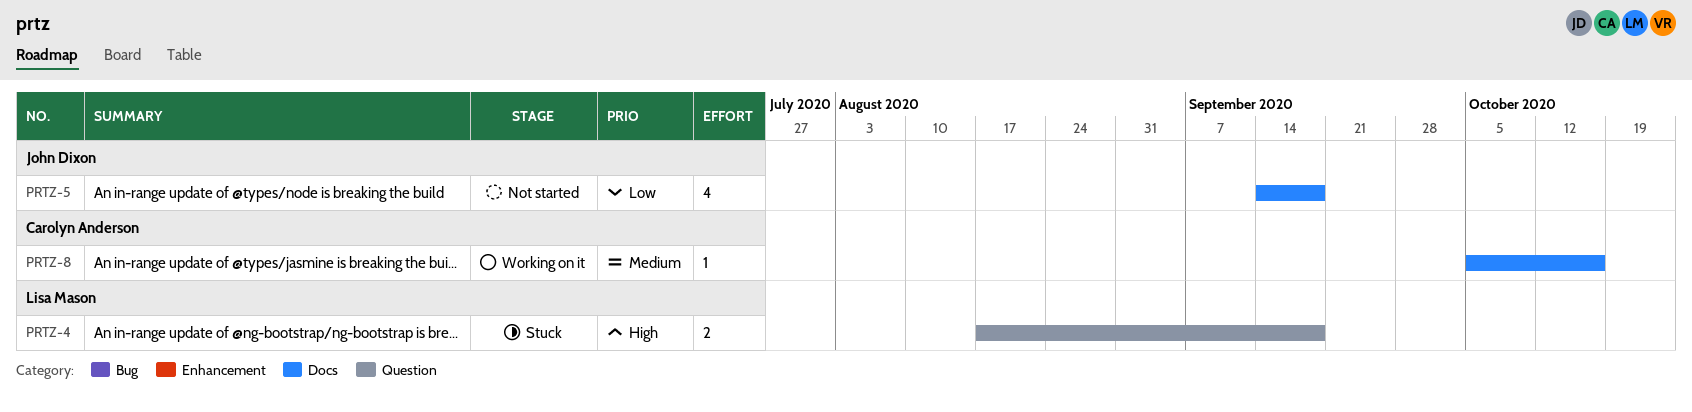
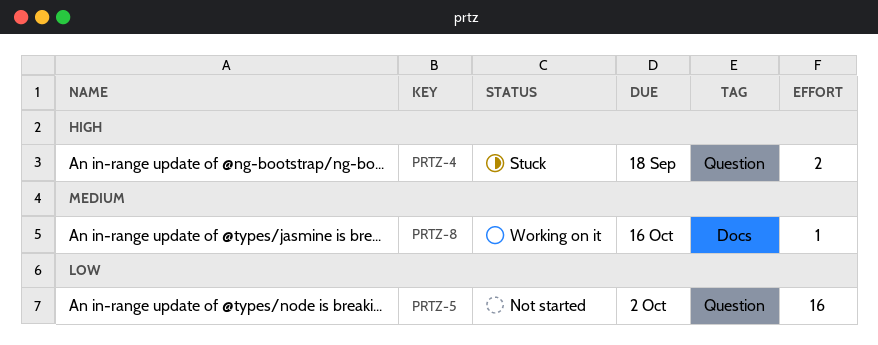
PRTZ-5, label: Docs -> Question
PRTZ-5, estimate: 4 -> 16
PRTZ-5, due: Sep 18 -> Oct 2

